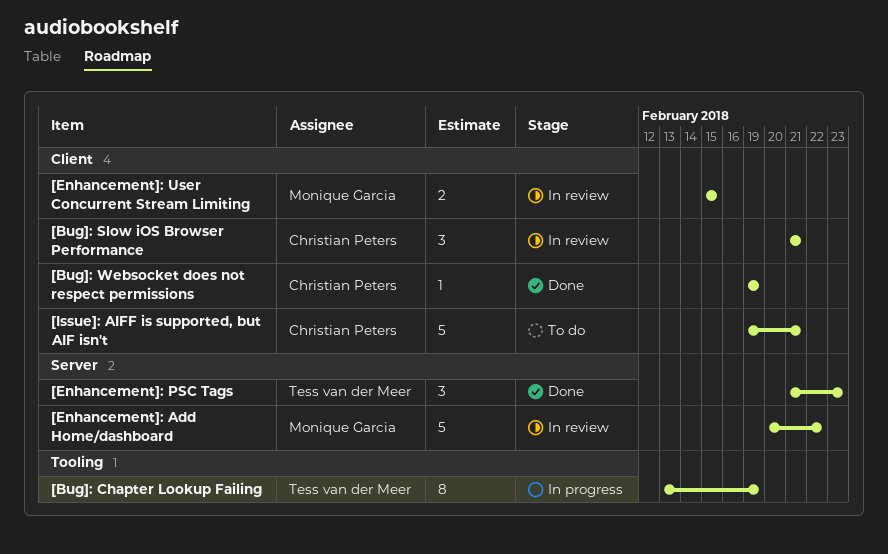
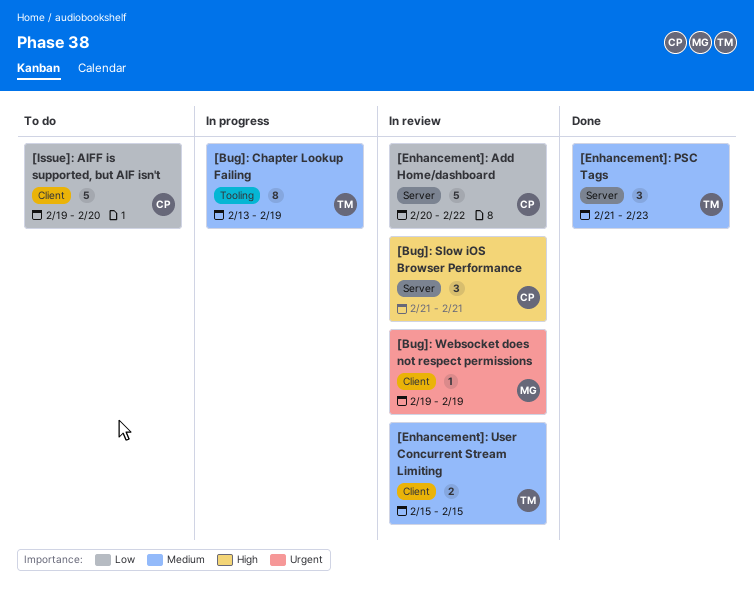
[Bug]: Slow iOS Browser Performance, label: Client -> Server
[Bug]: Websocket does not respect permissions, status: Done -> In review
[Bug]: Websocket does not respect permissions, owner: Christian Peters -> Monique Garcia
[Enhancement]: Add Home/dashboard, owner: Monique Garcia -> Christian Peters
[Enhancement]: User Concurrent Stream Limiting, owner: Monique Garcia -> Tess van der Meer
[Issue]: AIFF is supported, but AIF isn't, due: Feb 21 -> Feb 20

